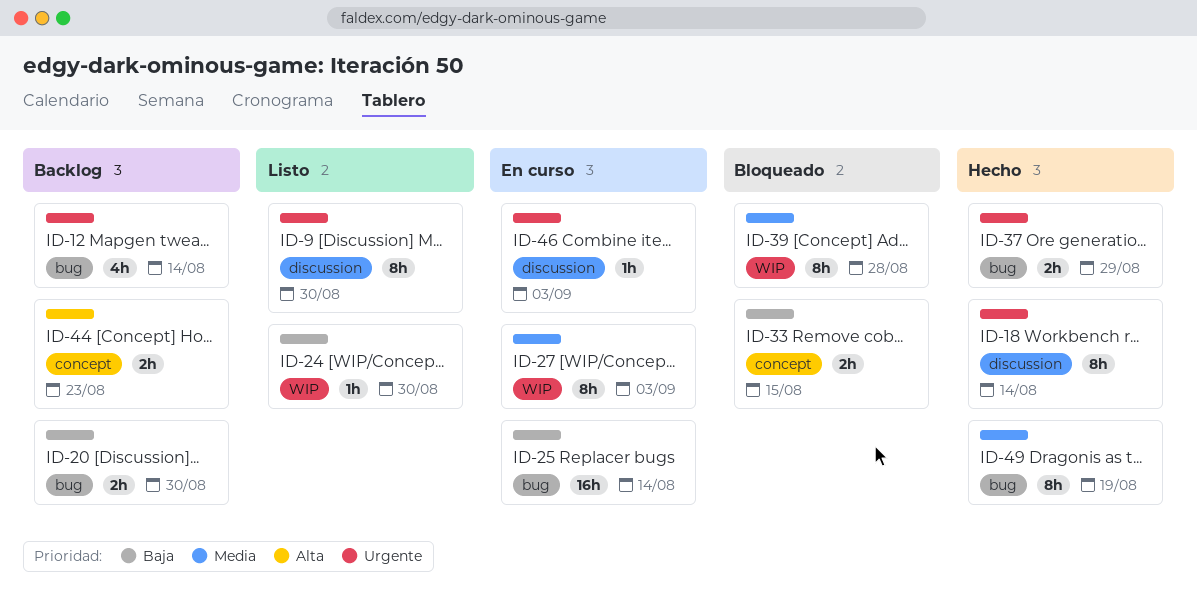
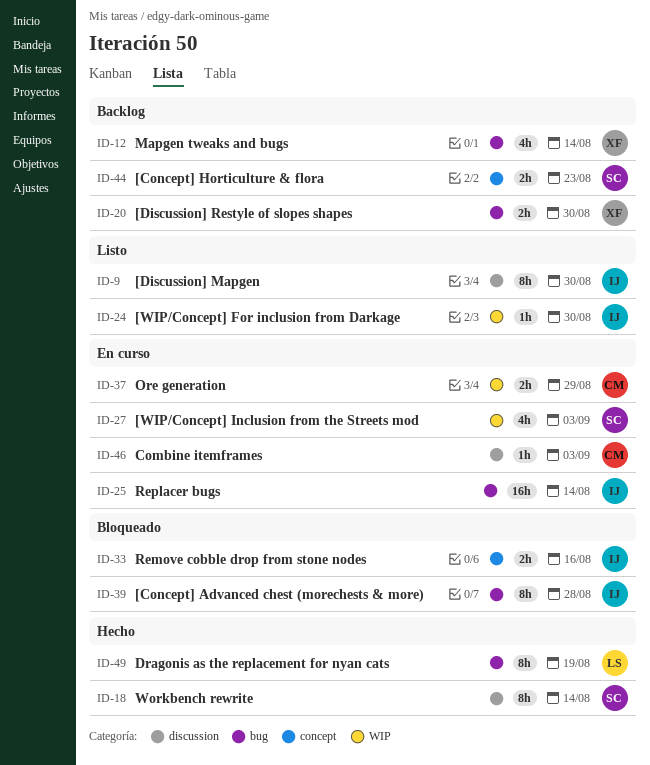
ID-27, estimate: 8h -> 4h
ID-33, due: Aug 15 -> Aug 16
ID-37, status: Hecho -> En curso
ID-37, label: bug -> WIP
ID-39, label: WIP -> bug

